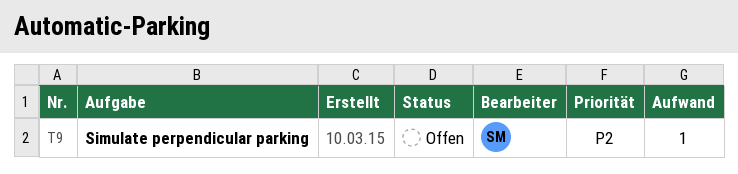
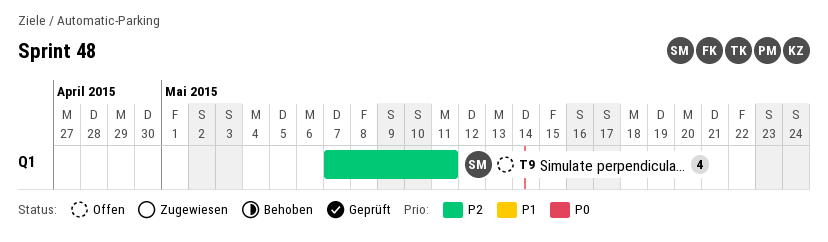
T9, estimate: 1 -> 4

